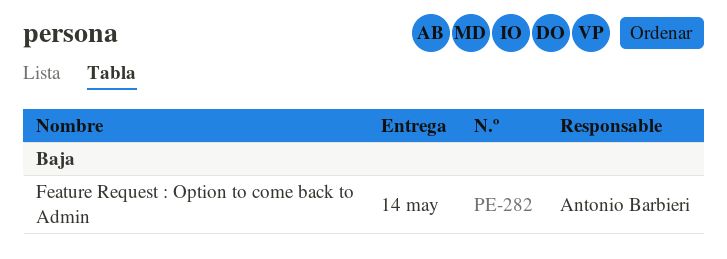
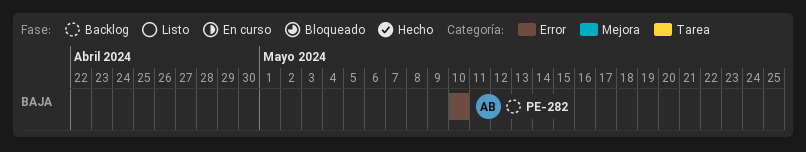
PE-282, due: May 14 -> May 10

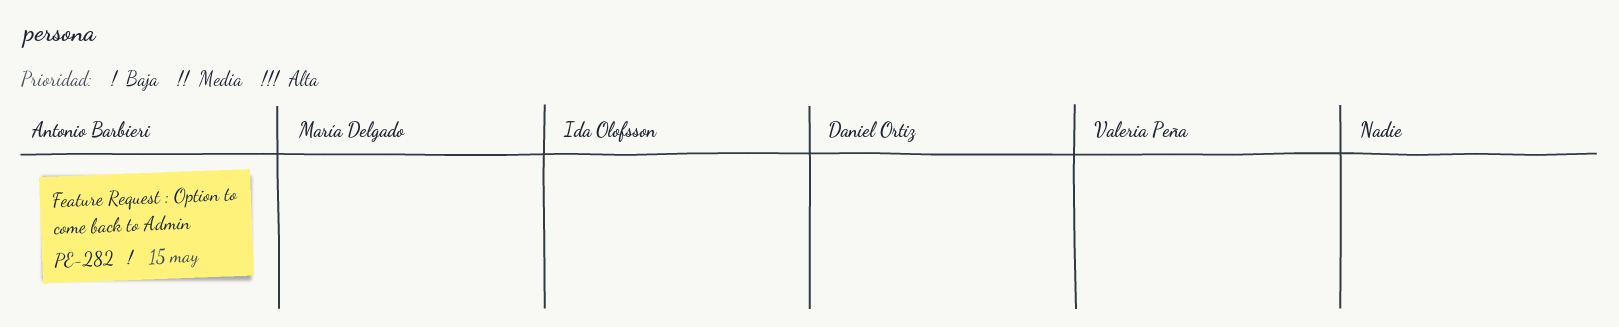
PE-282, due: May 10 -> May 15

